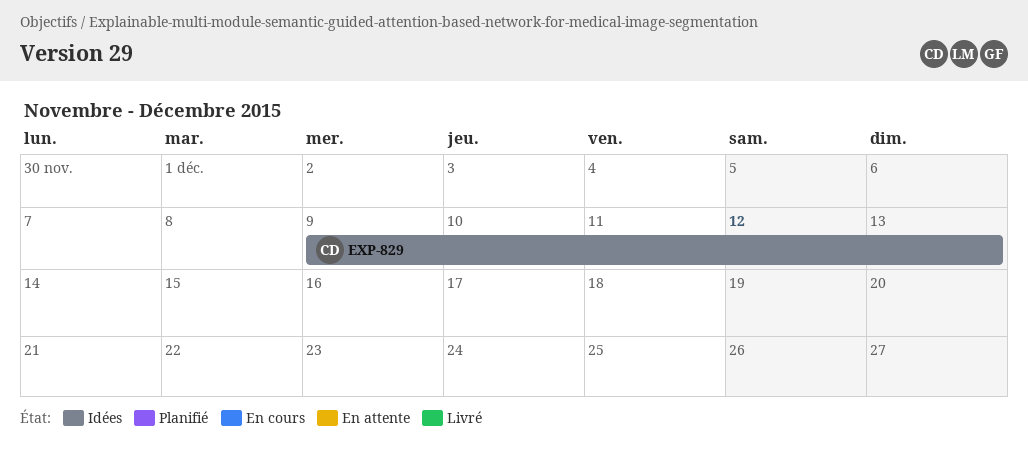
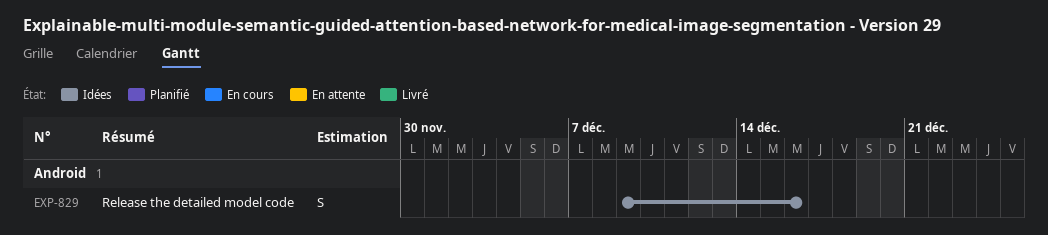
EXP-829, due: Dec 13 -> Dec 16

